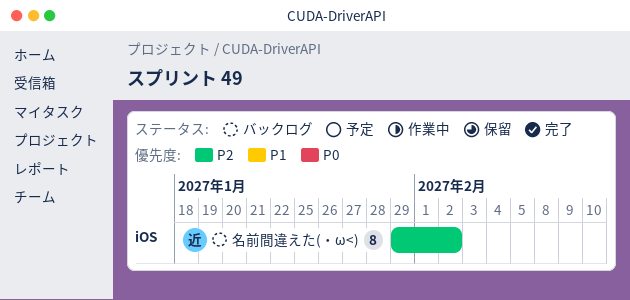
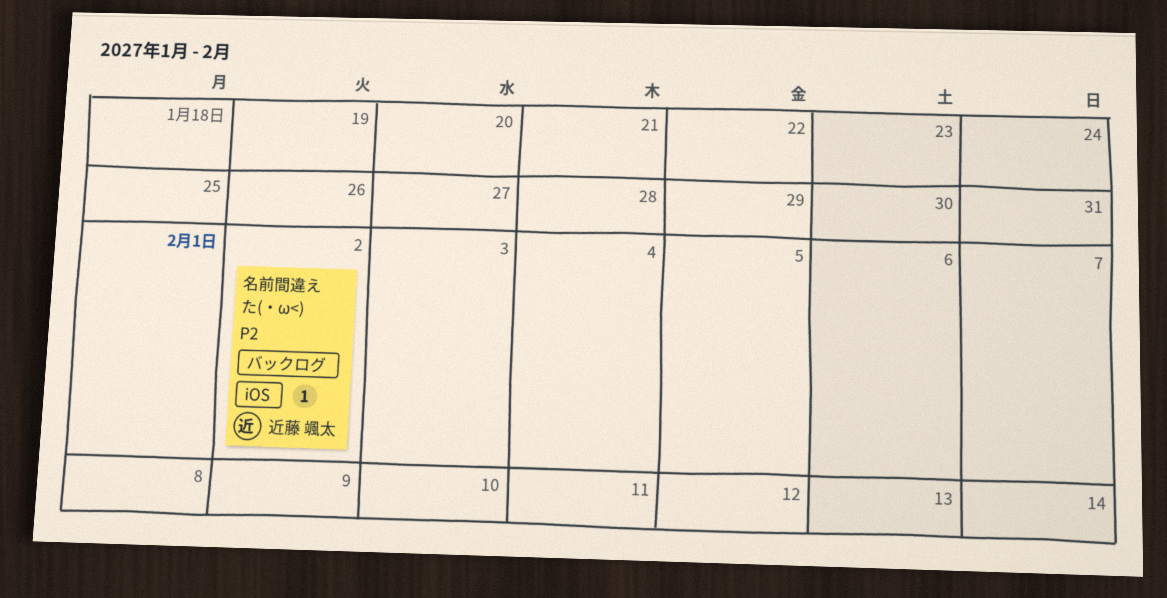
名前間違えた(・ω<), estimate: 8 -> 1

